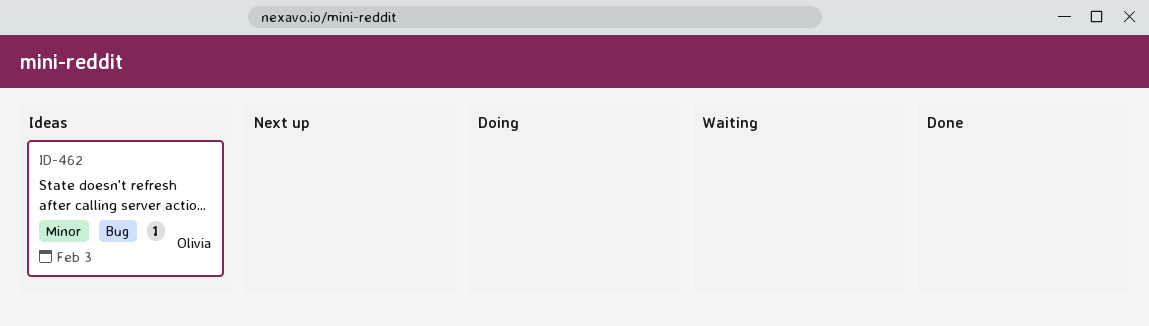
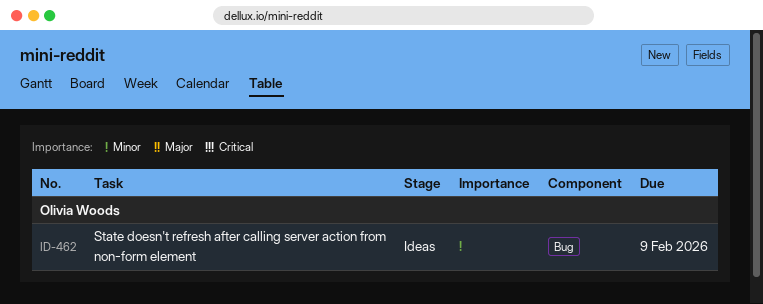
ID-462, due: Feb 3 -> Feb 9

